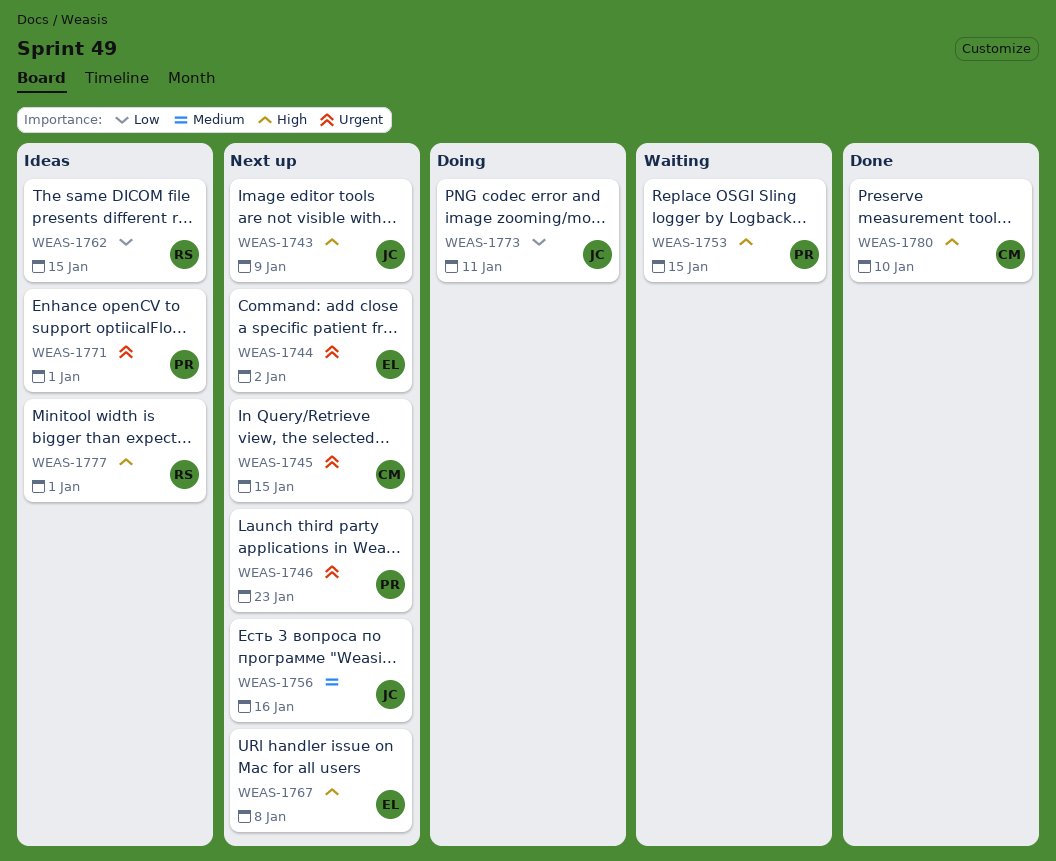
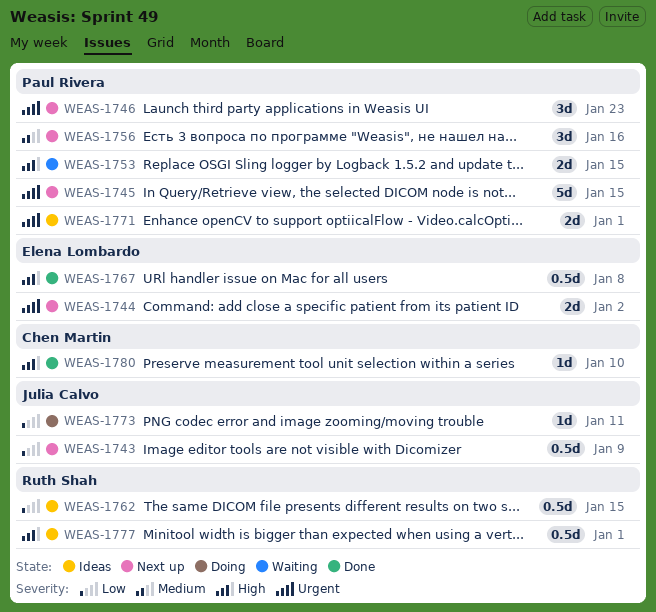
WEAS-1743, priority: High -> Low
WEAS-1745, owner: Chen Martin -> Paul Rivera
WEAS-1756, owner: Julia Calvo -> Paul Rivera
WEAS-1767, status: Next up -> Done

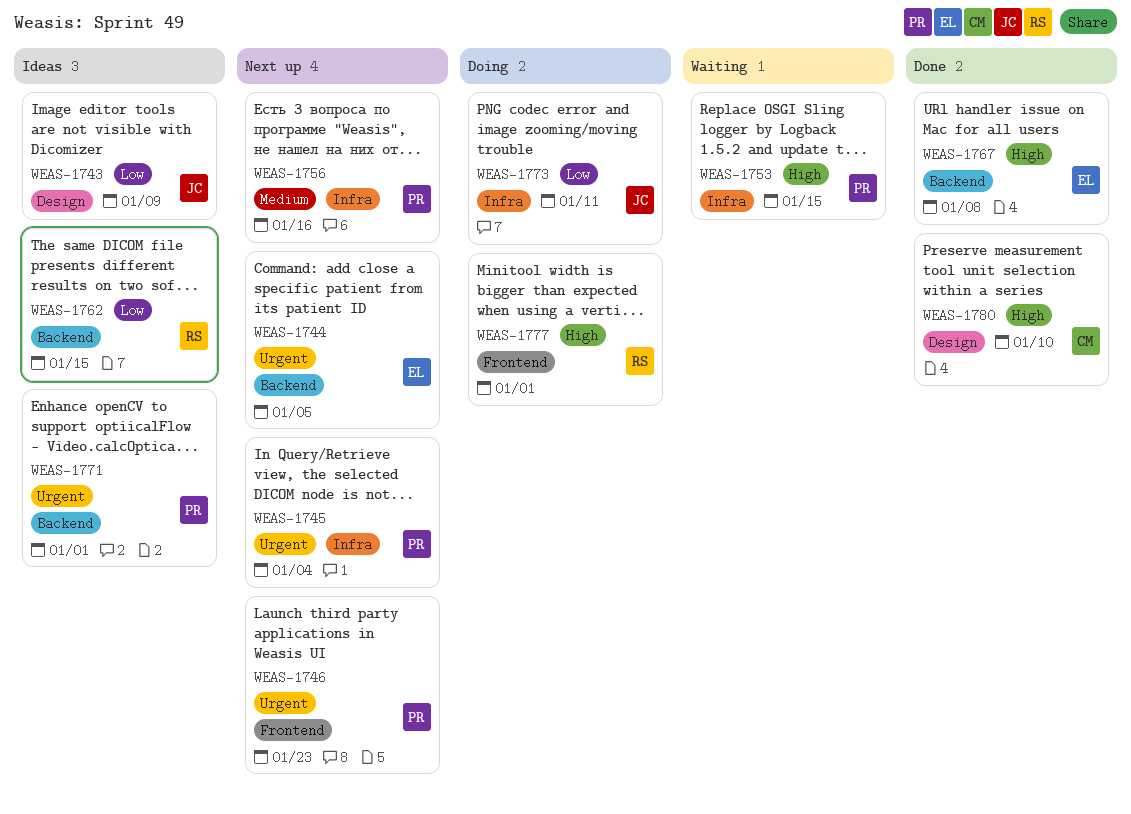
WEAS-1743, status: Next up -> Ideas
WEAS-1744, due: Jan 2 -> Jan 5
WEAS-1745, due: Jan 15 -> Jan 4
WEAS-1777, status: Ideas -> Doing

